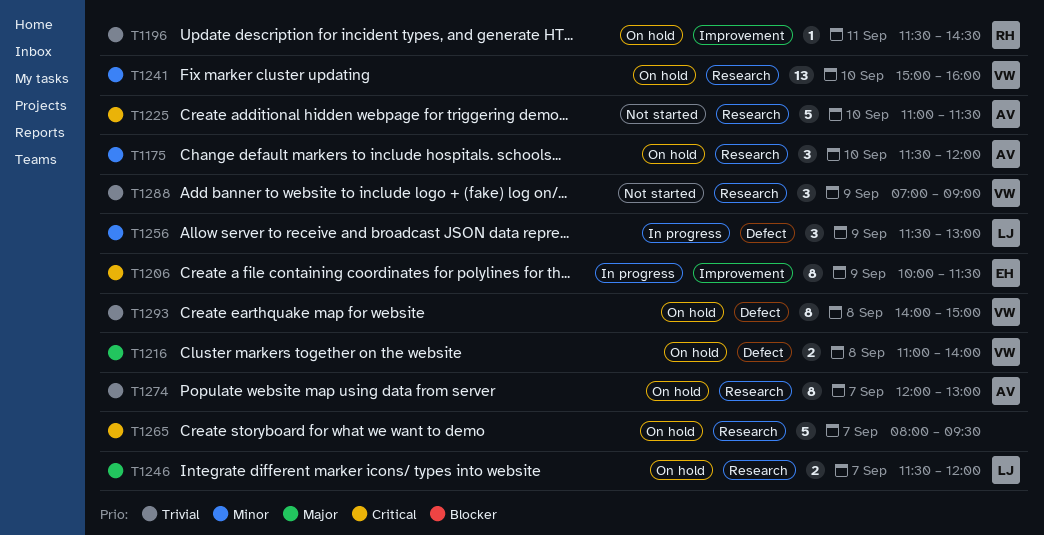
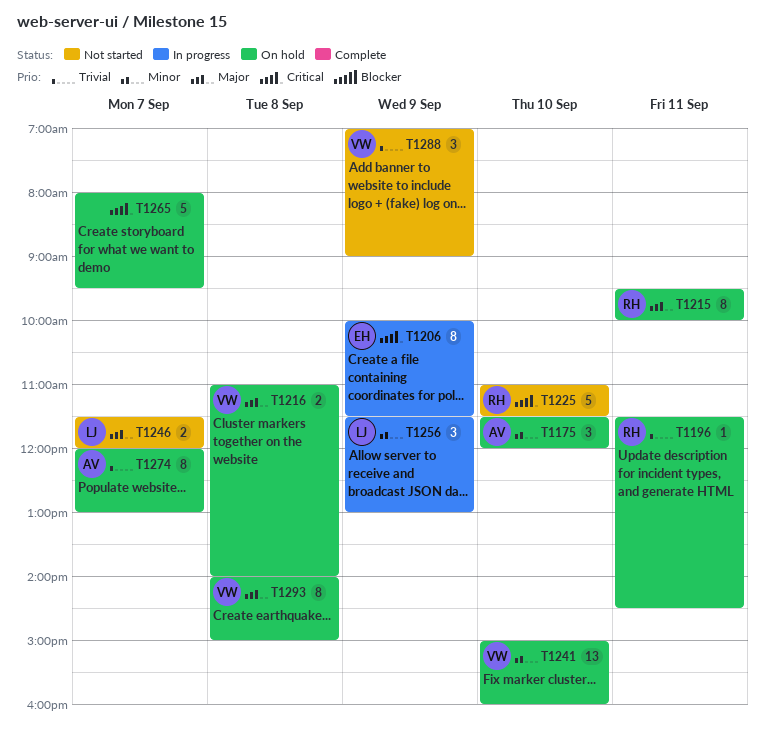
T1215: none -> present
T1225, owner: AV -> RH
T1246, status: On hold -> Not started
T1293, priority: Trivial -> Major

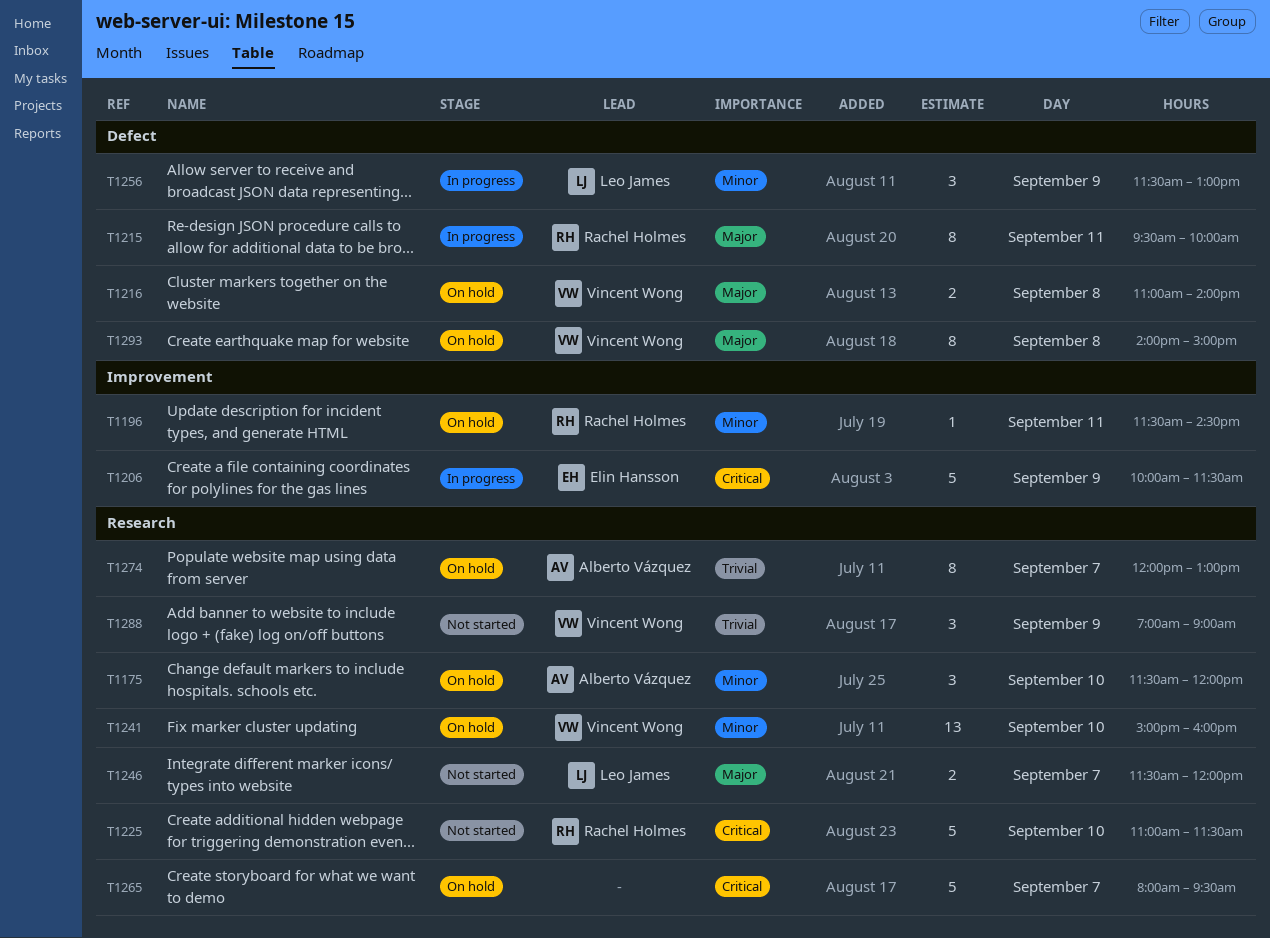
T1196, priority: Trivial -> Minor
T1206, estimate: 8 -> 5
T1215, status: On hold -> In progress

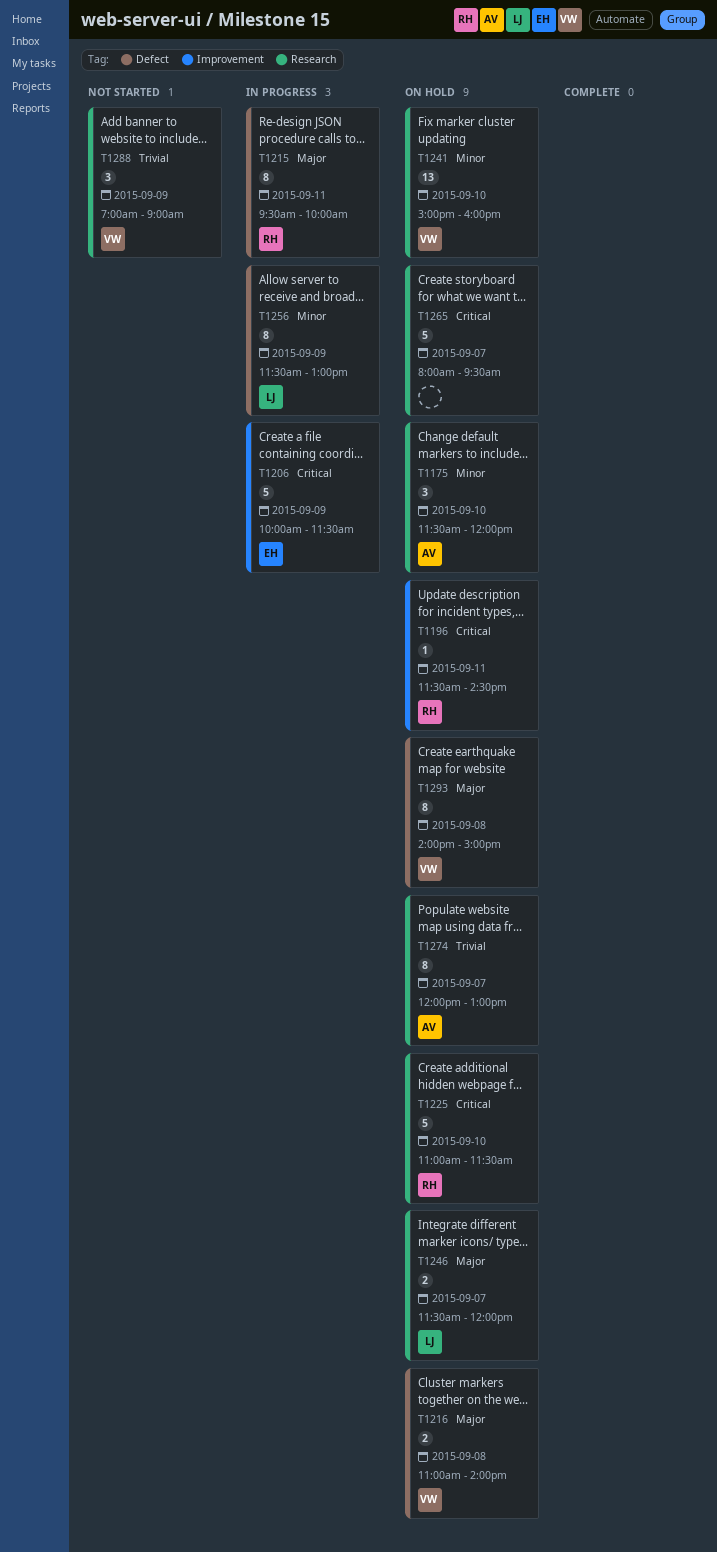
T1196, priority: Minor -> Critical
T1225, status: Not started -> On hold
T1246, status: Not started -> On hold
T1256, estimate: 3 -> 8

